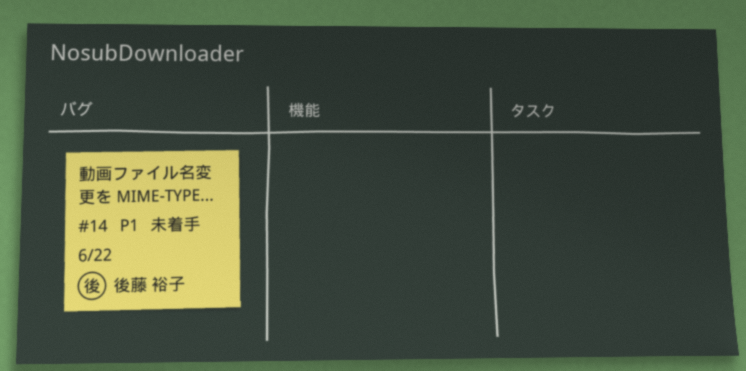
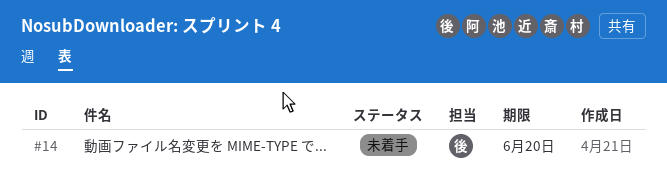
#14, due: Jun 22 -> Jun 20

